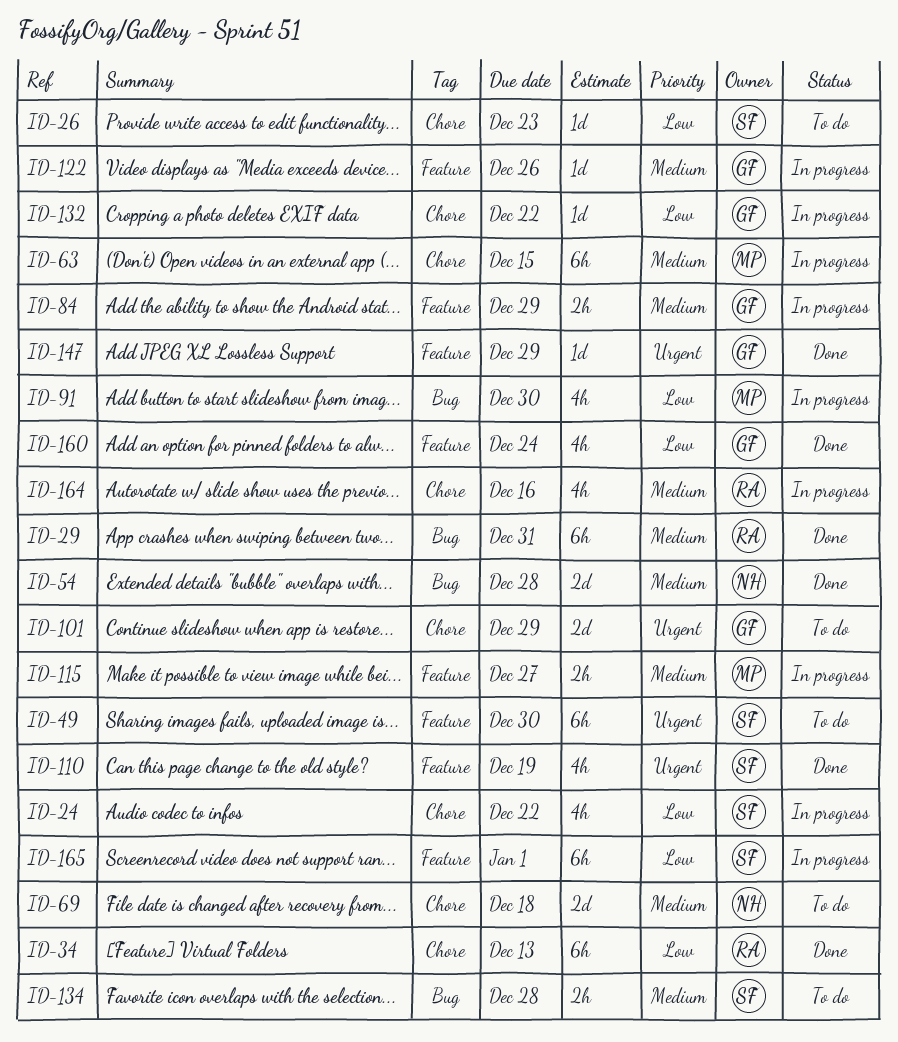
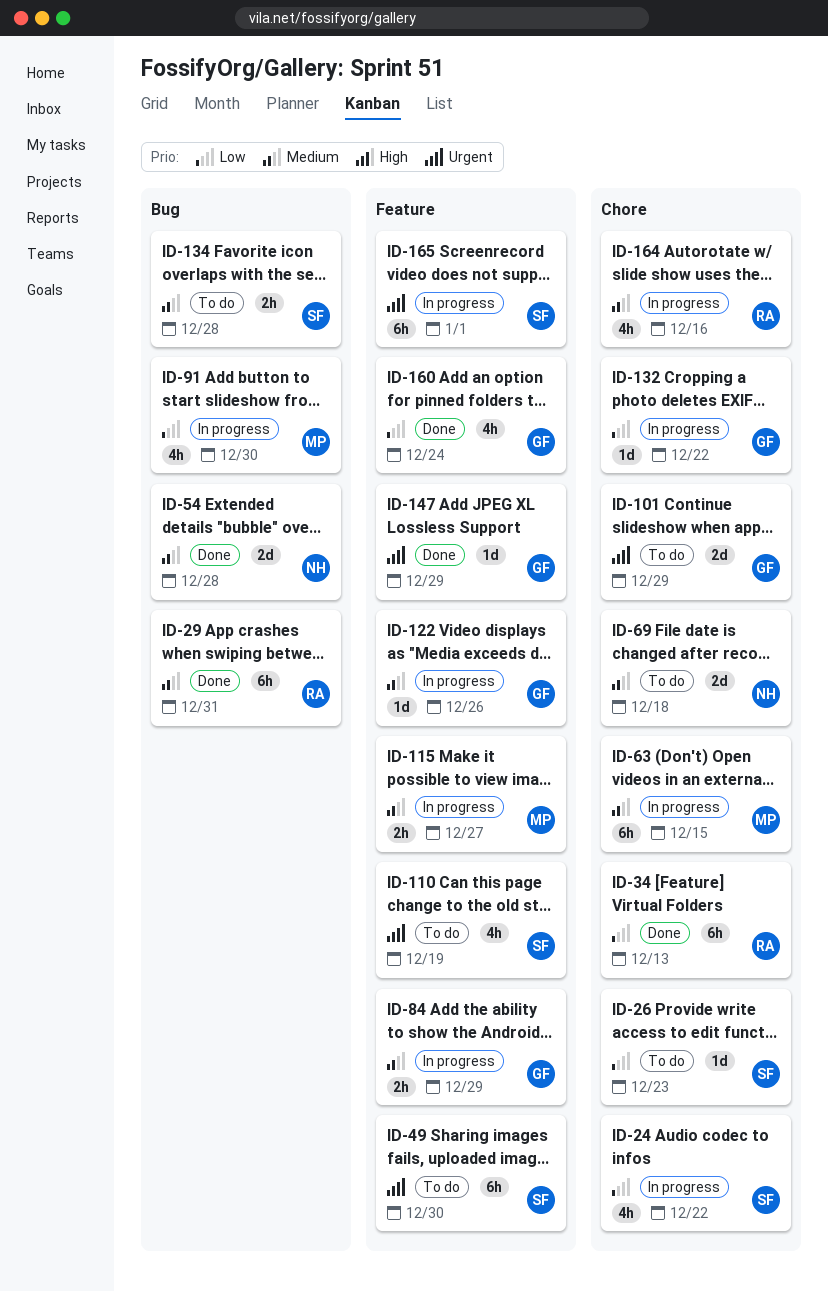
ID-110, status: Done -> To do
ID-165, priority: Low -> Urgent

